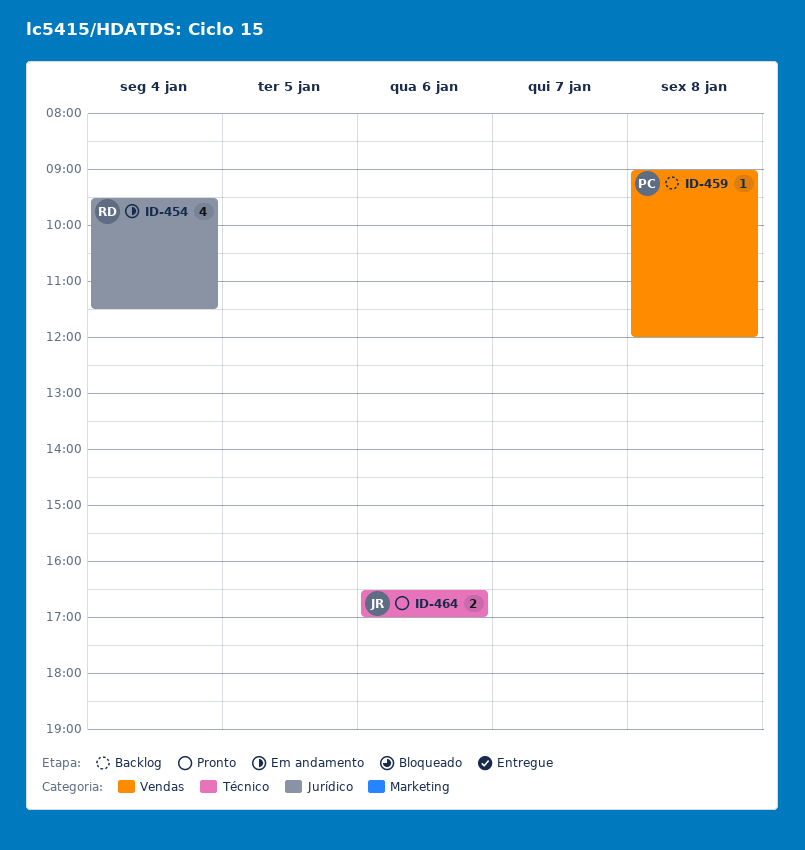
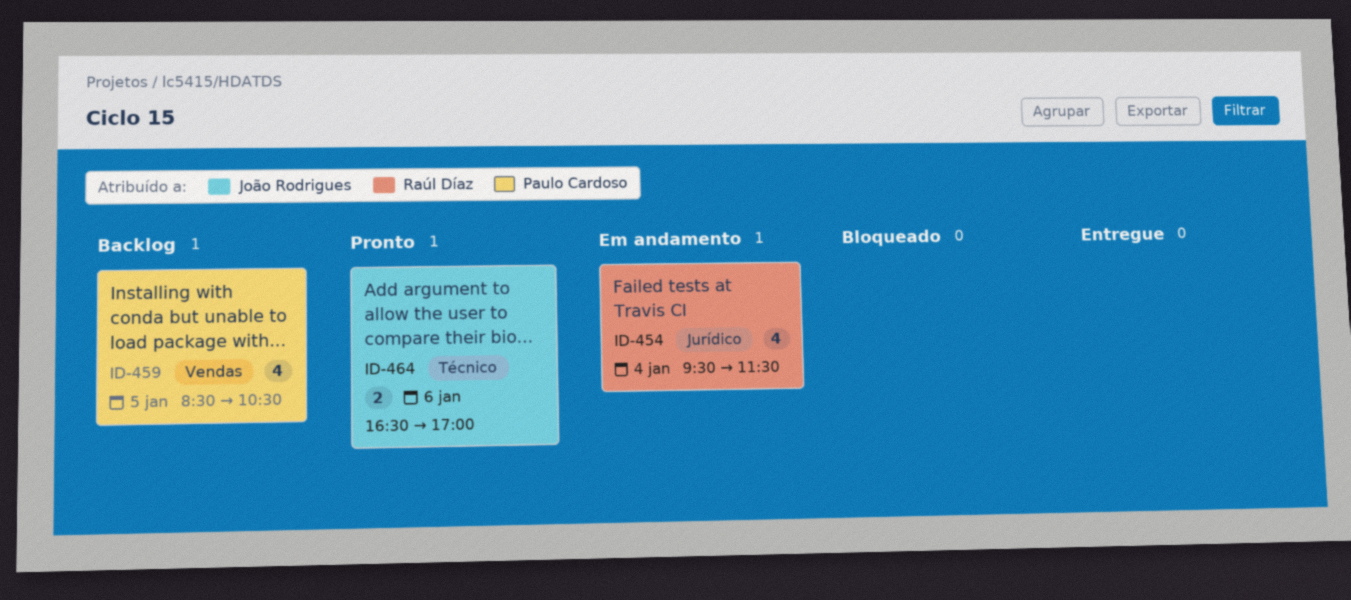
ID-459, estimate: 1 -> 4
ID-459, day: Jan 8 -> Jan 5
ID-459, begins: 09:00 -> 08:30
ID-459, ends: 12:00 -> 10:30

